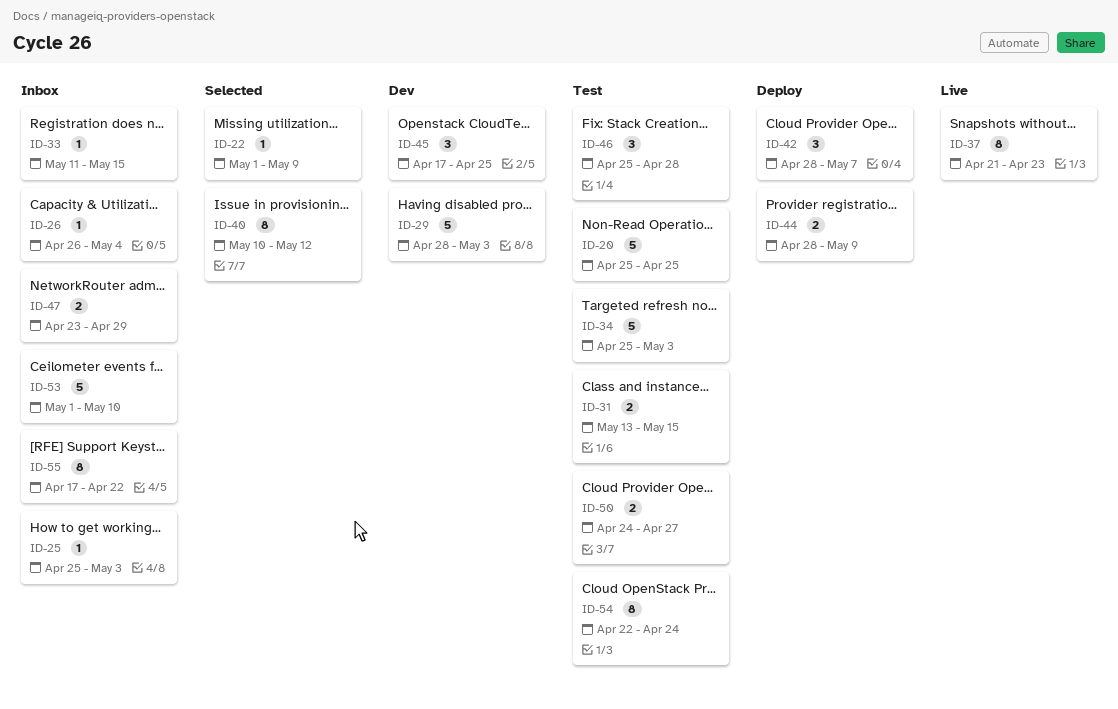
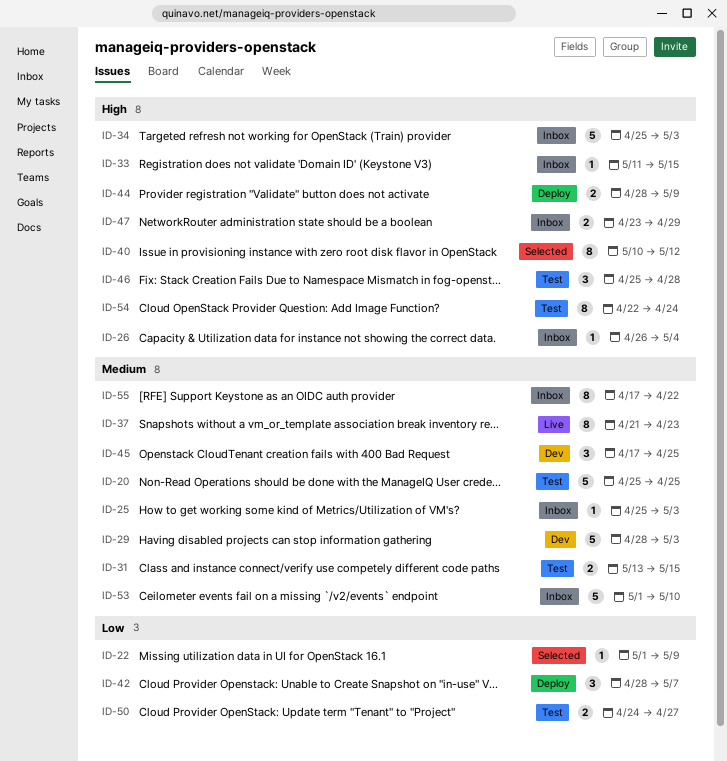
ID-34, status: Test -> Inbox

